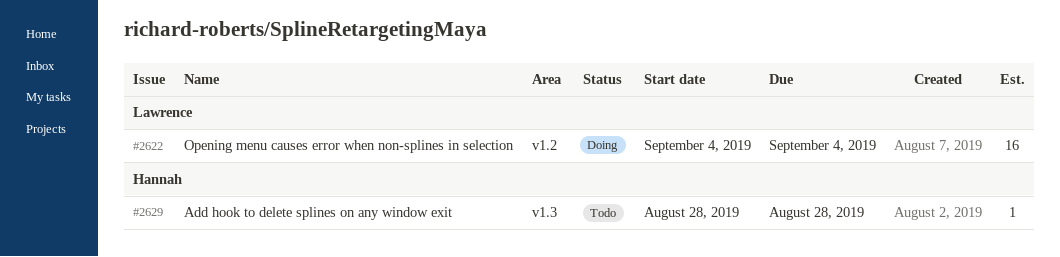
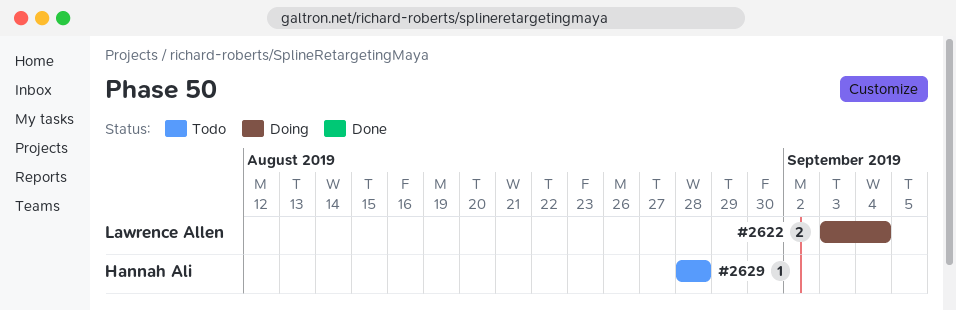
#2622, estimate: 16 -> 2
#2622, start: Sep 4 -> Sep 3

